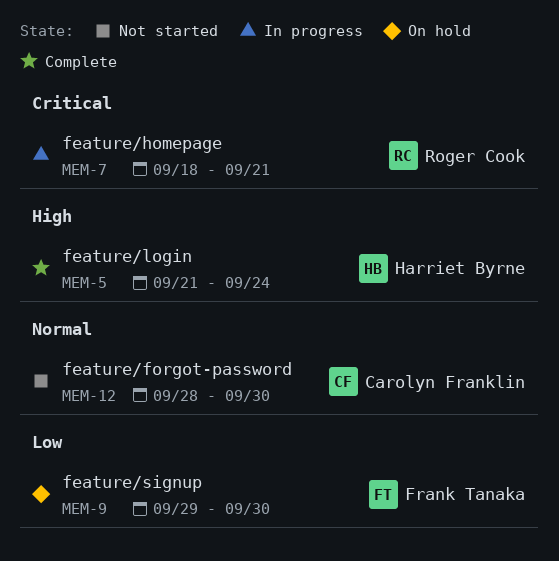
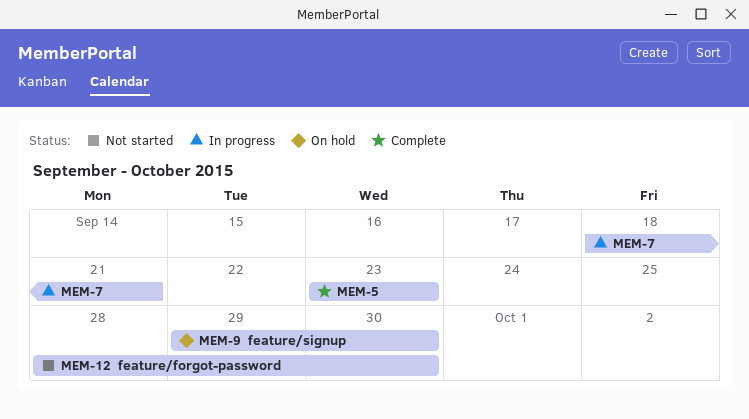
MEM-5, start: Sep 21 -> Sep 23
MEM-5, due: Sep 24 -> Sep 23

